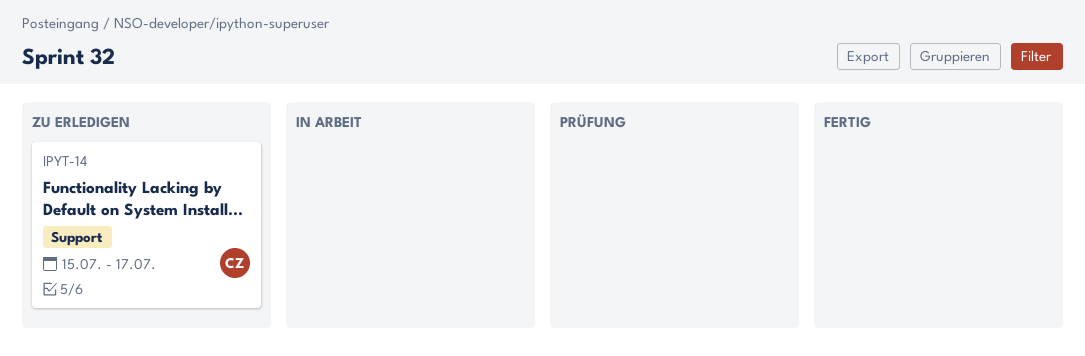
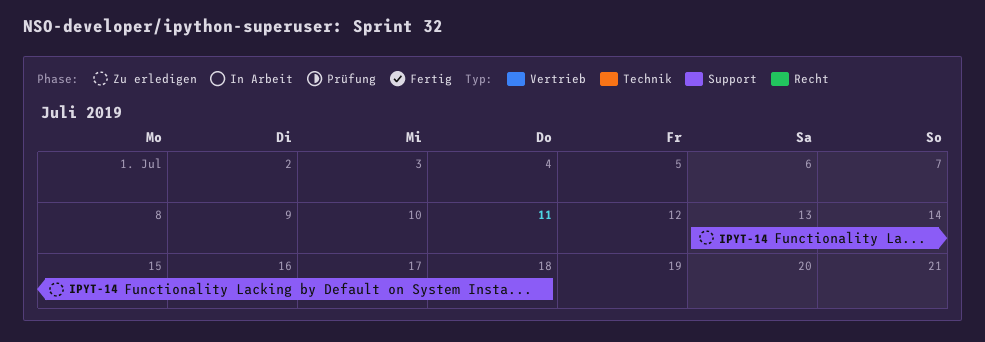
IPYT-14, start: Jul 15 -> Jul 13
IPYT-14, due: Jul 17 -> Jul 18

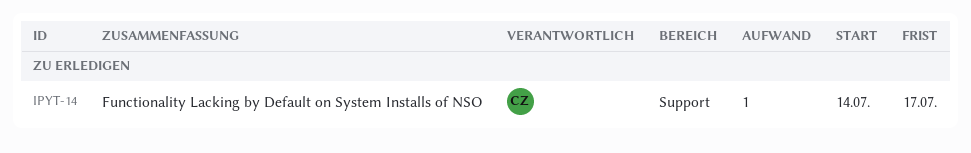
IPYT-14, start: Jul 13 -> Jul 14
IPYT-14, due: Jul 18 -> Jul 17

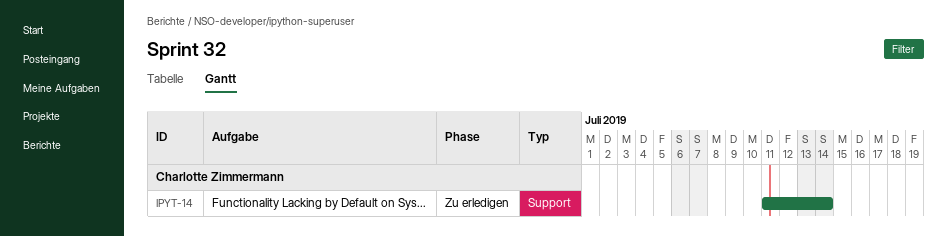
IPYT-14, start: Jul 14 -> Jul 11
IPYT-14, due: Jul 17 -> Jul 14

